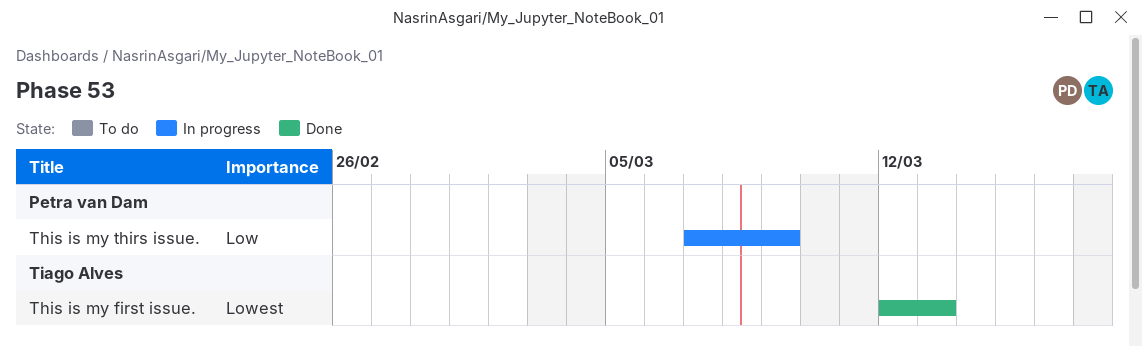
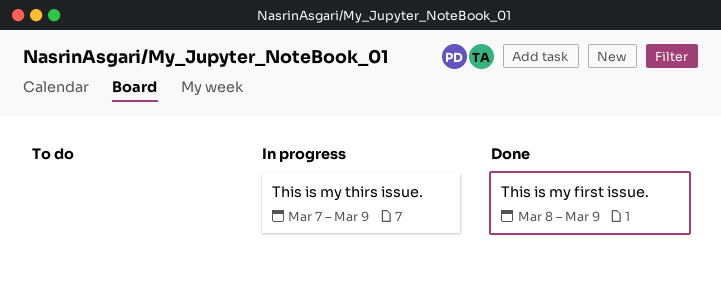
This is my first issue., start: Mar 12 -> Mar 8
This is my first issue., due: Mar 13 -> Mar 9

